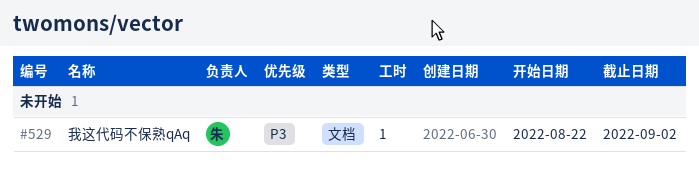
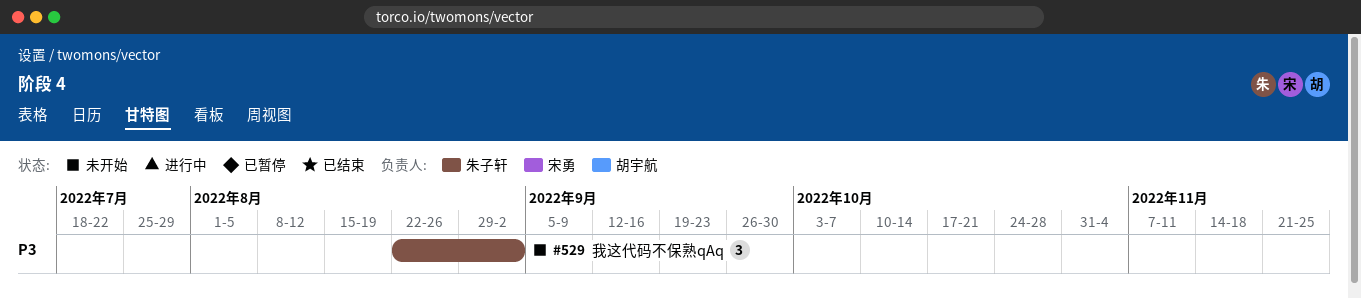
#529, estimate: 1 -> 3

